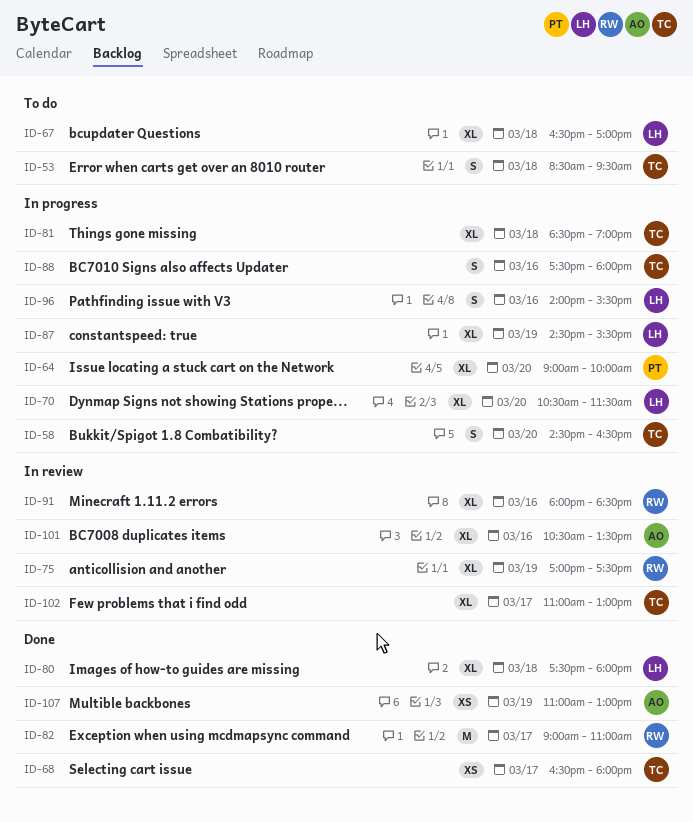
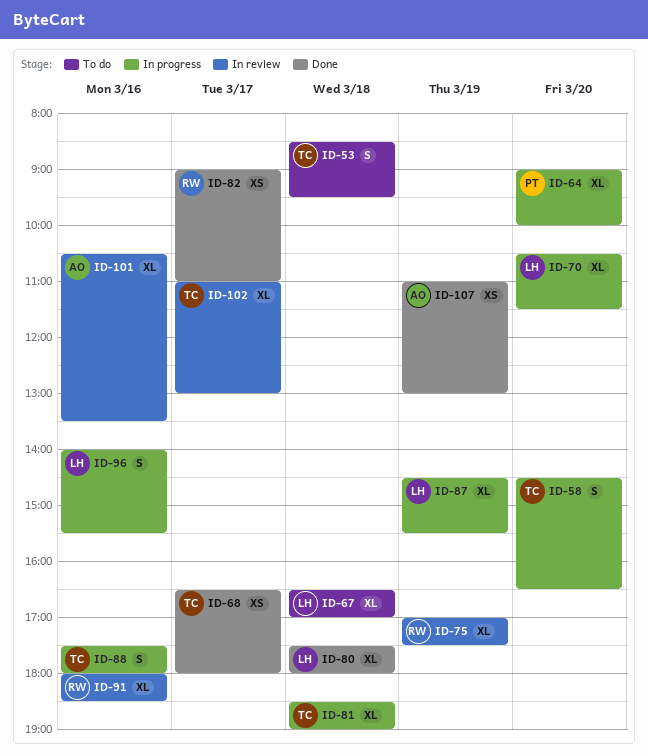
ID-82, estimate: M -> XS

